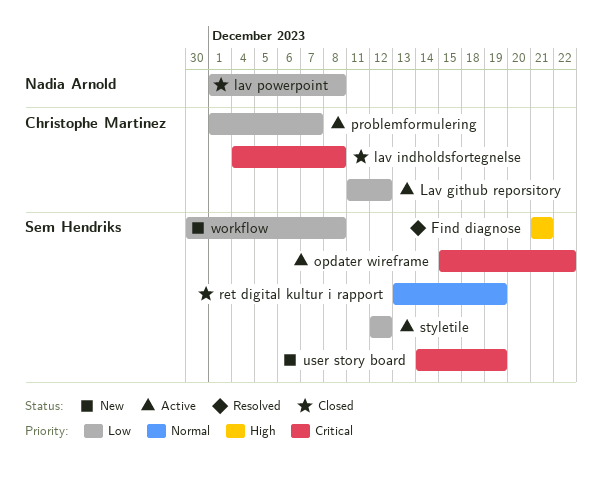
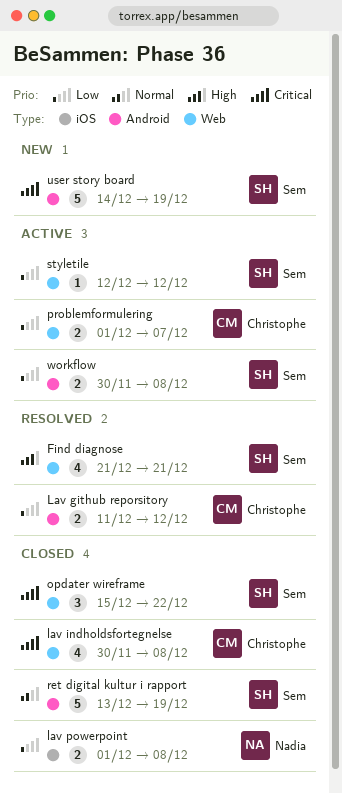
Lav github reporsitory, status: Active -> Resolved
lav indholdsfortegnelse, start: Dec 4 -> Nov 30
opdater wireframe, status: Active -> Closed
workflow, status: New -> Active

